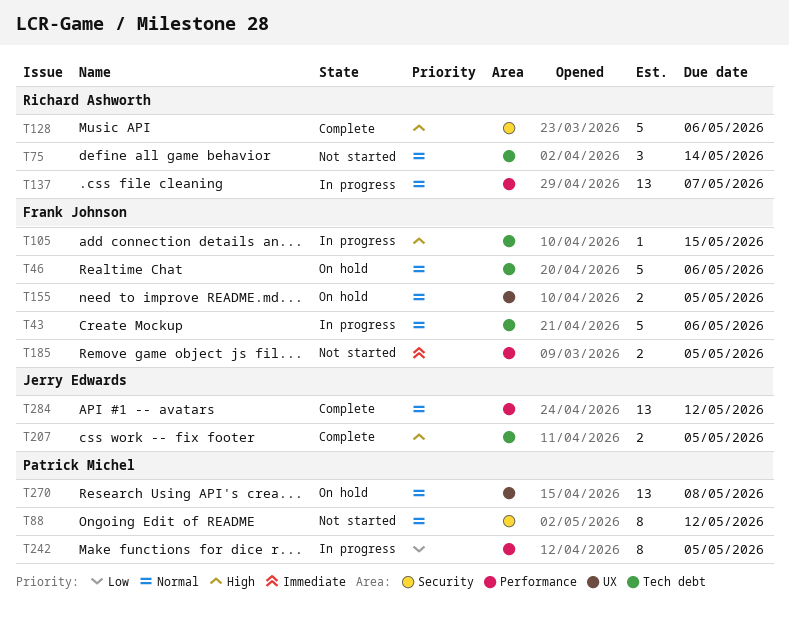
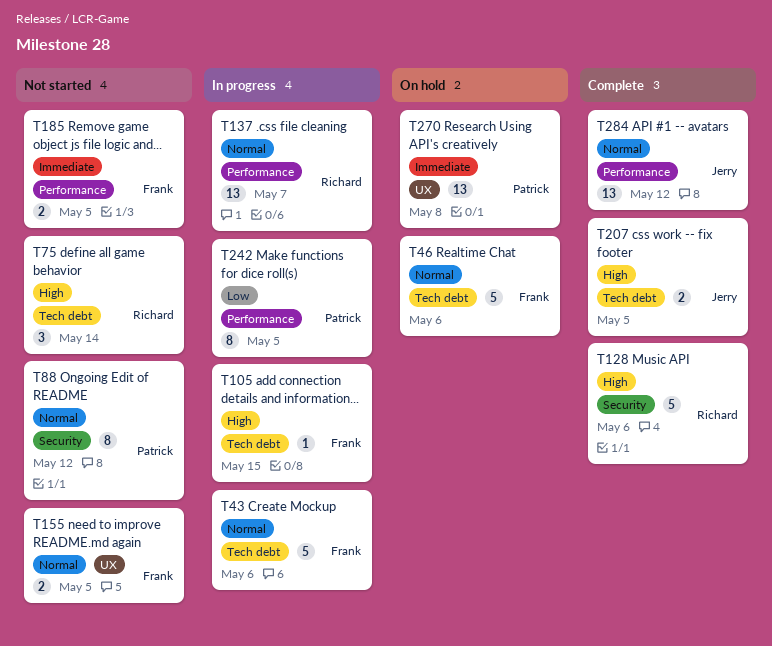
T75, priority: Normal -> High
T155, status: On hold -> Not started
T270, priority: Normal -> Immediate

